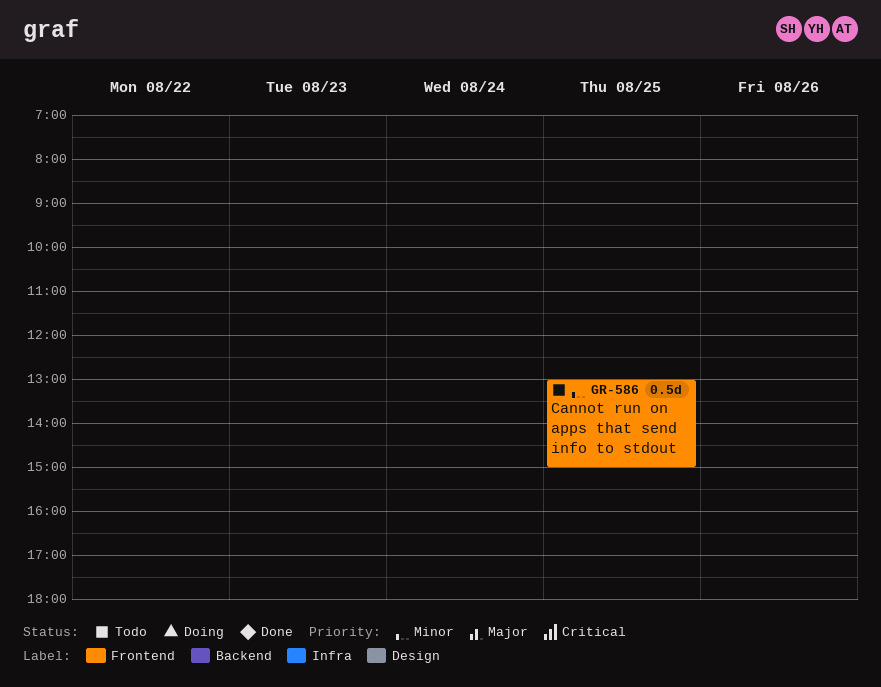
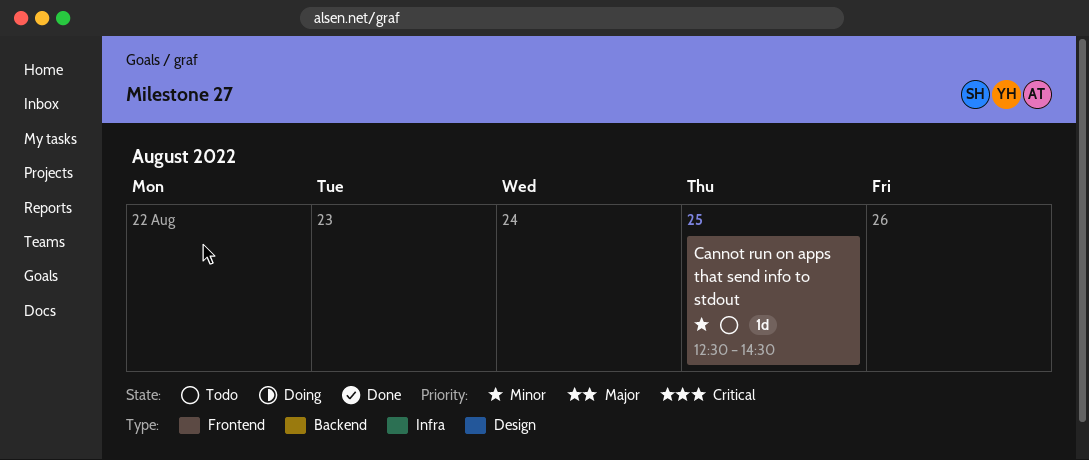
Cannot run on apps that send info to stdout, estimate: 0.5d -> 1d
Cannot run on apps that send info to stdout, begins: 13:00 -> 12:30
Cannot run on apps that send info to stdout, ends: 15:00 -> 14:30

